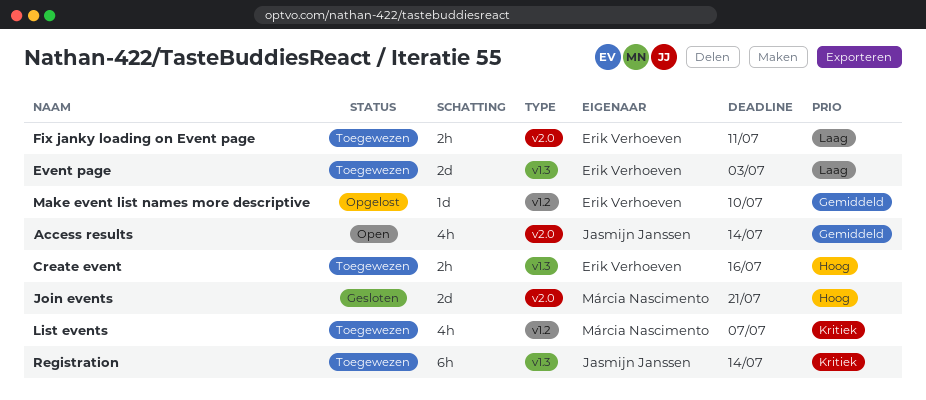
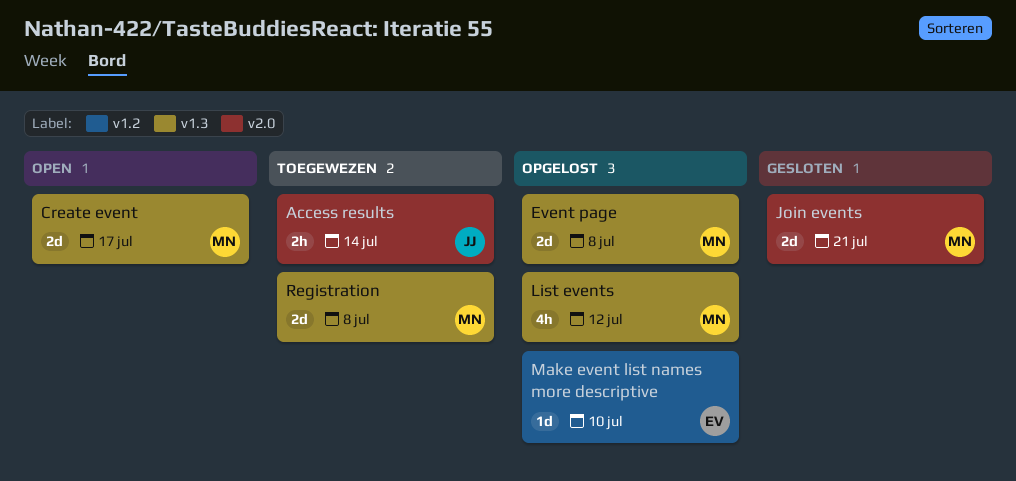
Access results, status: Open -> Toegewezen
Access results, estimate: 4h -> 2h
Create event, status: Toegewezen -> Open
Create event, owner: Erik Verhoeven -> Márcia Nascimento
Create event, estimate: 2h -> 2d
Create event, due: Jul 16 -> Jul 17
Event page, status: Toegewezen -> Opgelost
Event page, owner: Erik Verhoeven -> Márcia Nascimento
Event page, due: Jul 3 -> Jul 8
Fix janky loading on Event page: present -> none
List events, status: Toegewezen -> Opgelost
List events, label: v1.2 -> v1.3
List events, due: Jul 7 -> Jul 12
Registration, owner: Jasmijn Janssen -> Márcia Nascimento
Registration, estimate: 6h -> 2d
Registration, due: Jul 14 -> Jul 8

